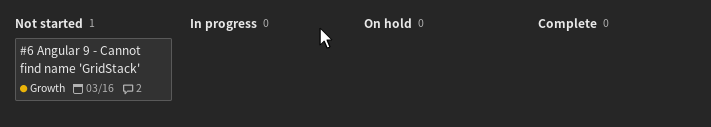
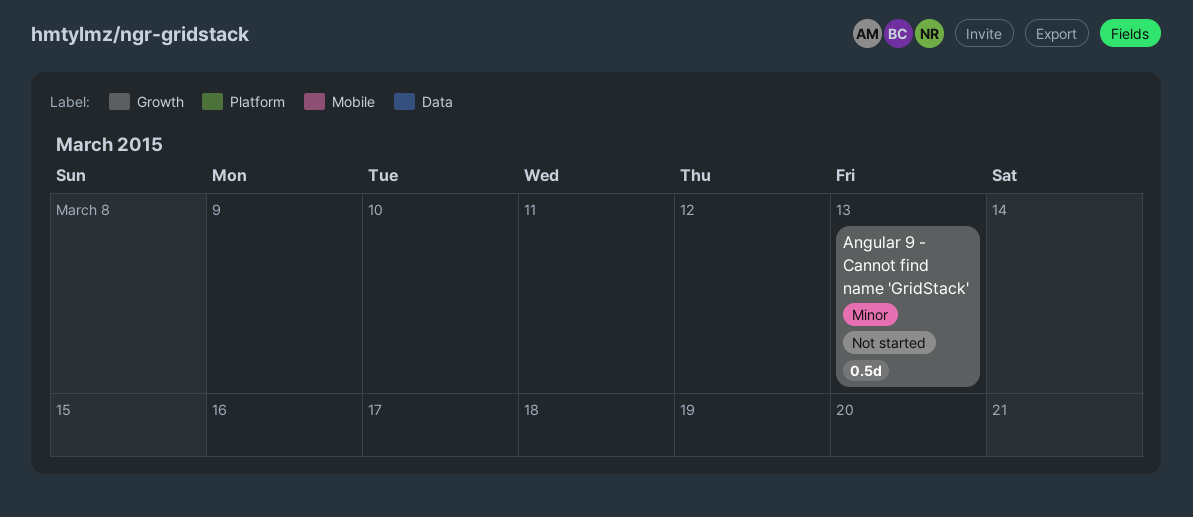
Angular 9 - Cannot find name 'GridStack', due: Mar 16 -> Mar 13

